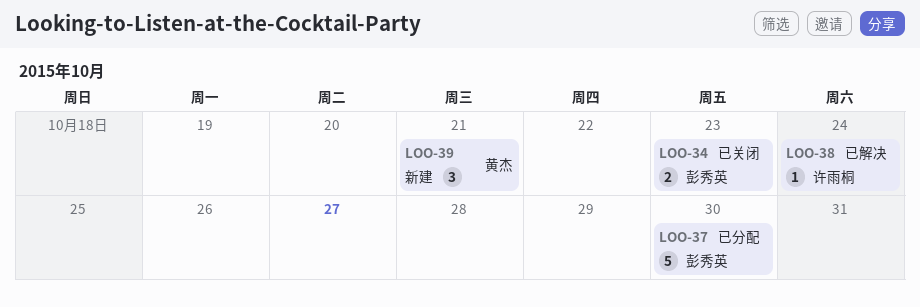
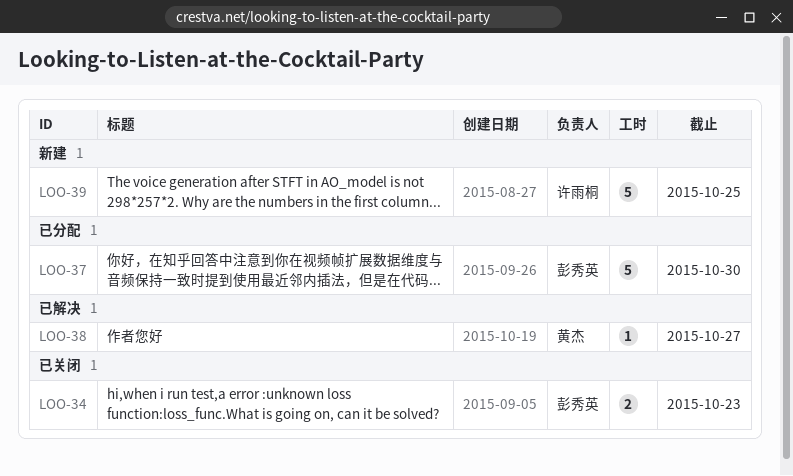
LOO-38, owner: 许雨桐 -> 黄杰
LOO-38, due: Oct 24 -> Oct 27
LOO-39, owner: 黄杰 -> 许雨桐
LOO-39, estimate: 3 -> 5
LOO-39, due: Oct 21 -> Oct 25

